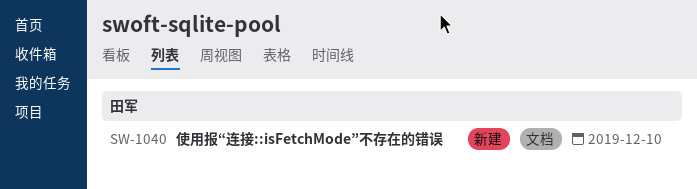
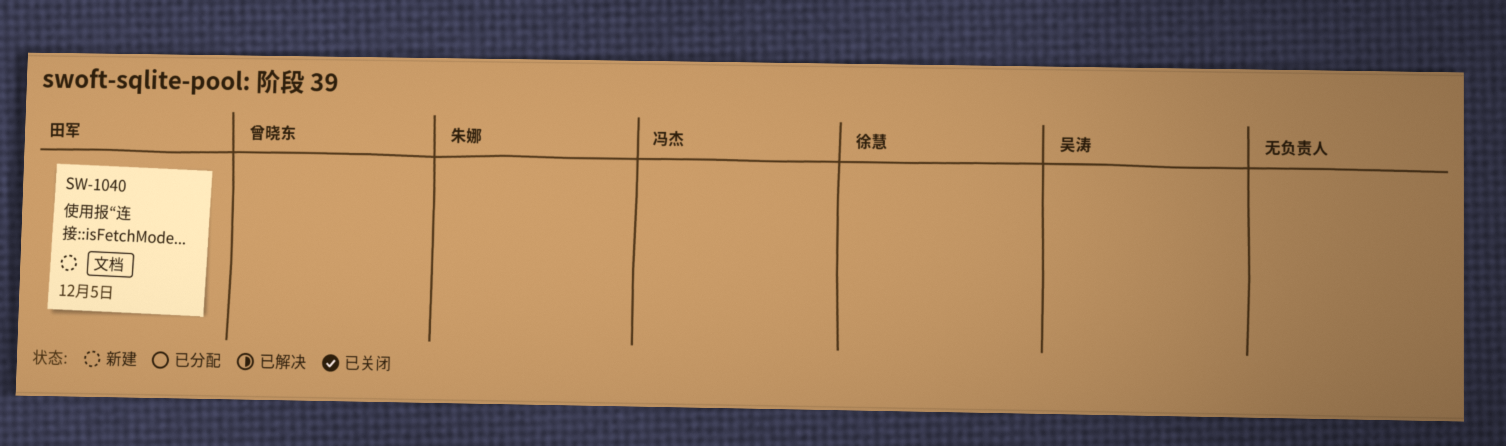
SW-1040, due: Dec 10 -> Dec 5

